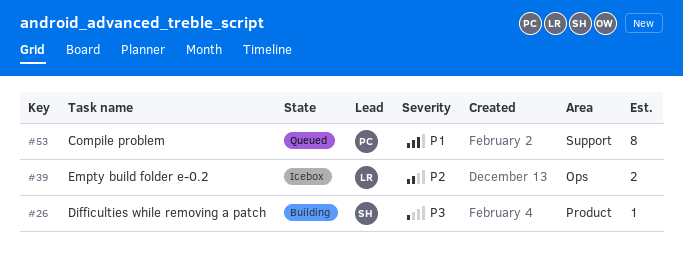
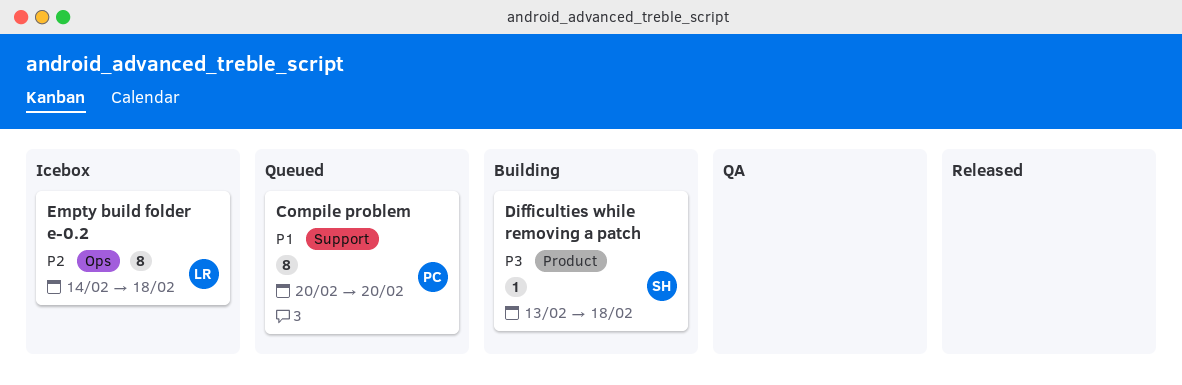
Empty build folder e-0.2, estimate: 2 -> 8

